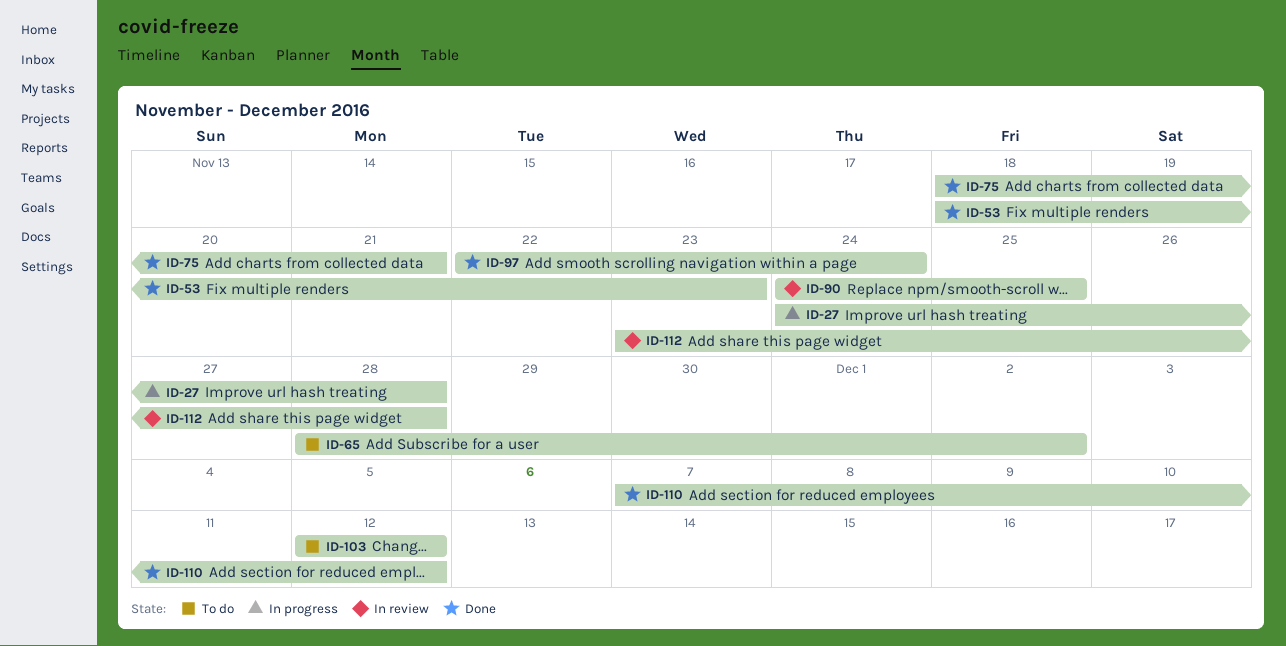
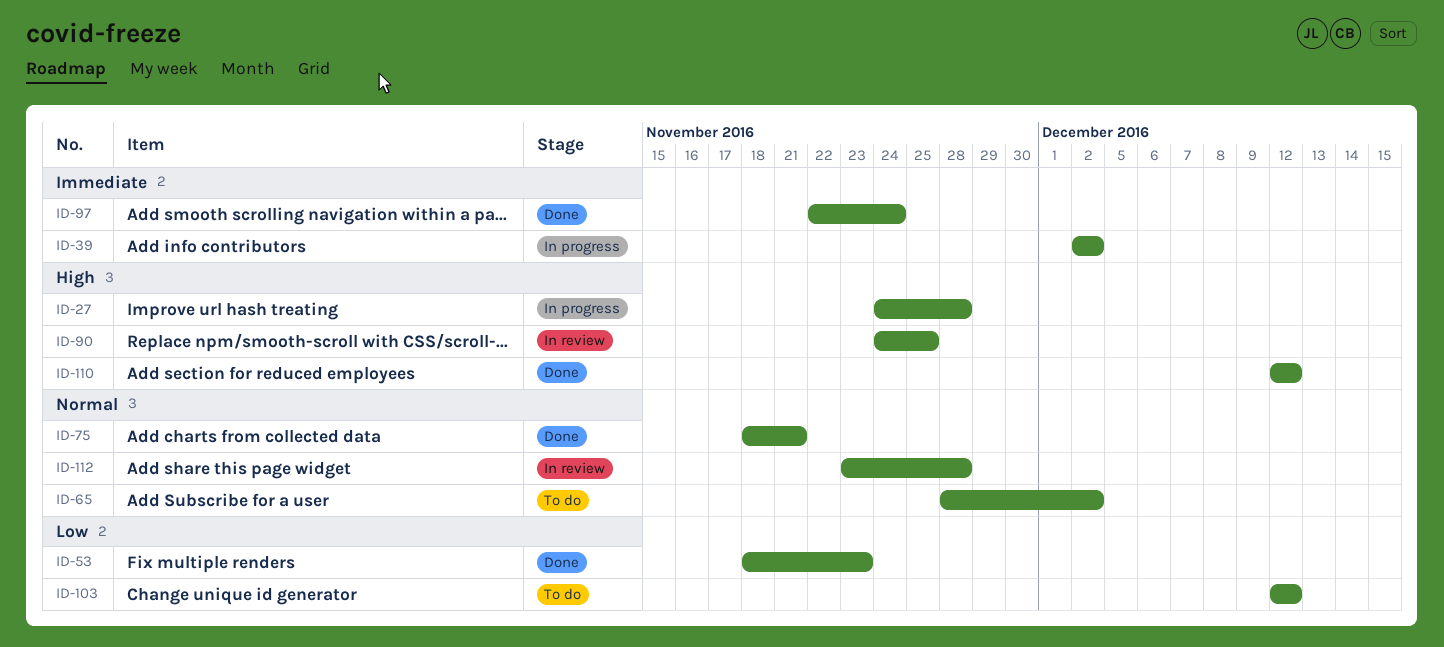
ID-39: none -> present
ID-110, start: Dec 7 -> Dec 12

